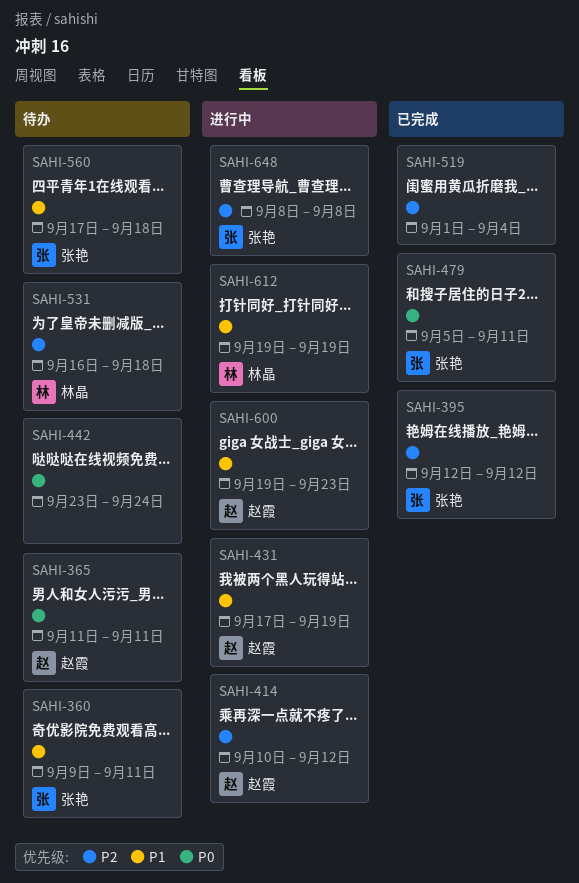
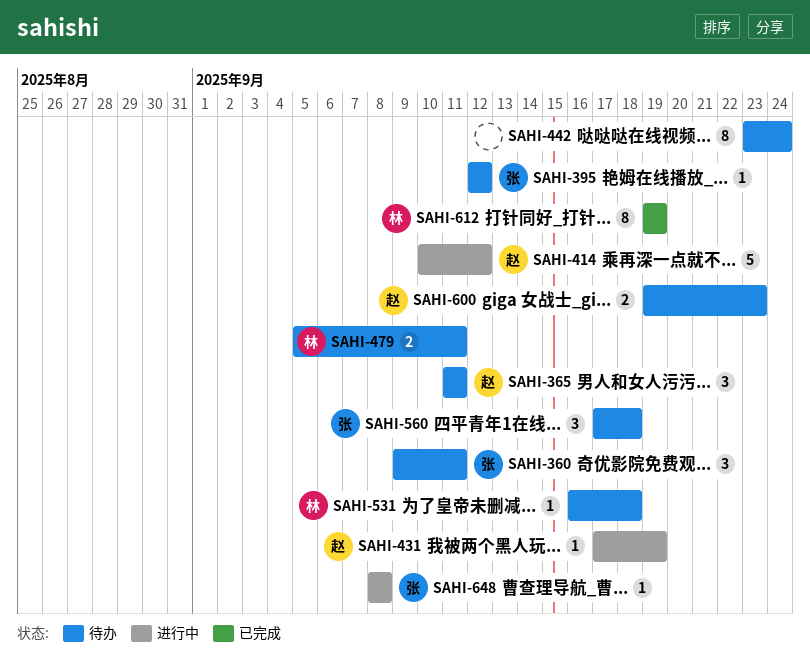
SAHI-395, status: 已完成 -> 待办
SAHI-479, status: 已完成 -> 待办
SAHI-479, owner: 张艳 -> 林晶
SAHI-519: present -> none
SAHI-600, status: 进行中 -> 待办
SAHI-612, status: 进行中 -> 已完成

